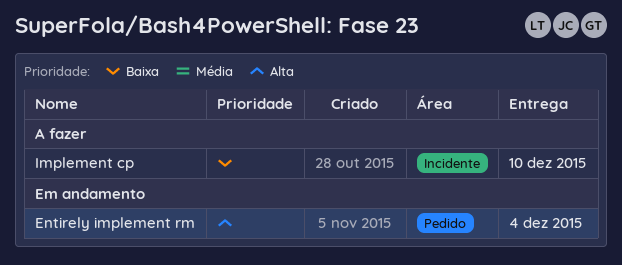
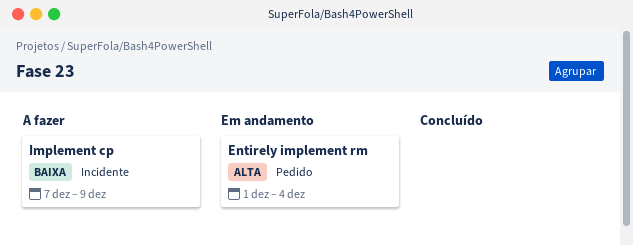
Implement cp, due: Dec 10 -> Dec 9

